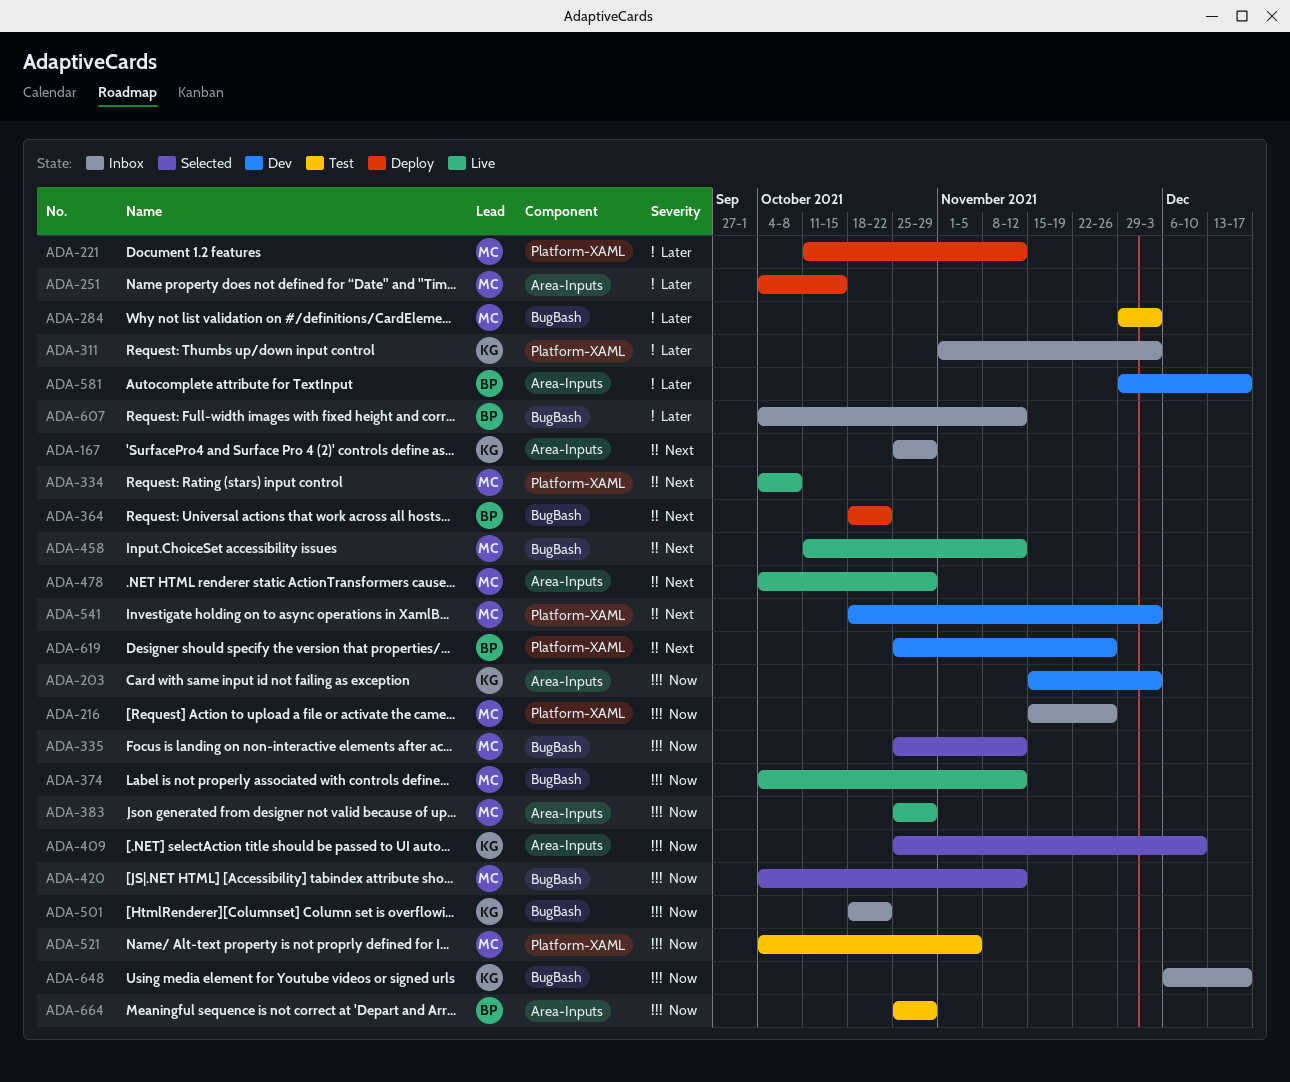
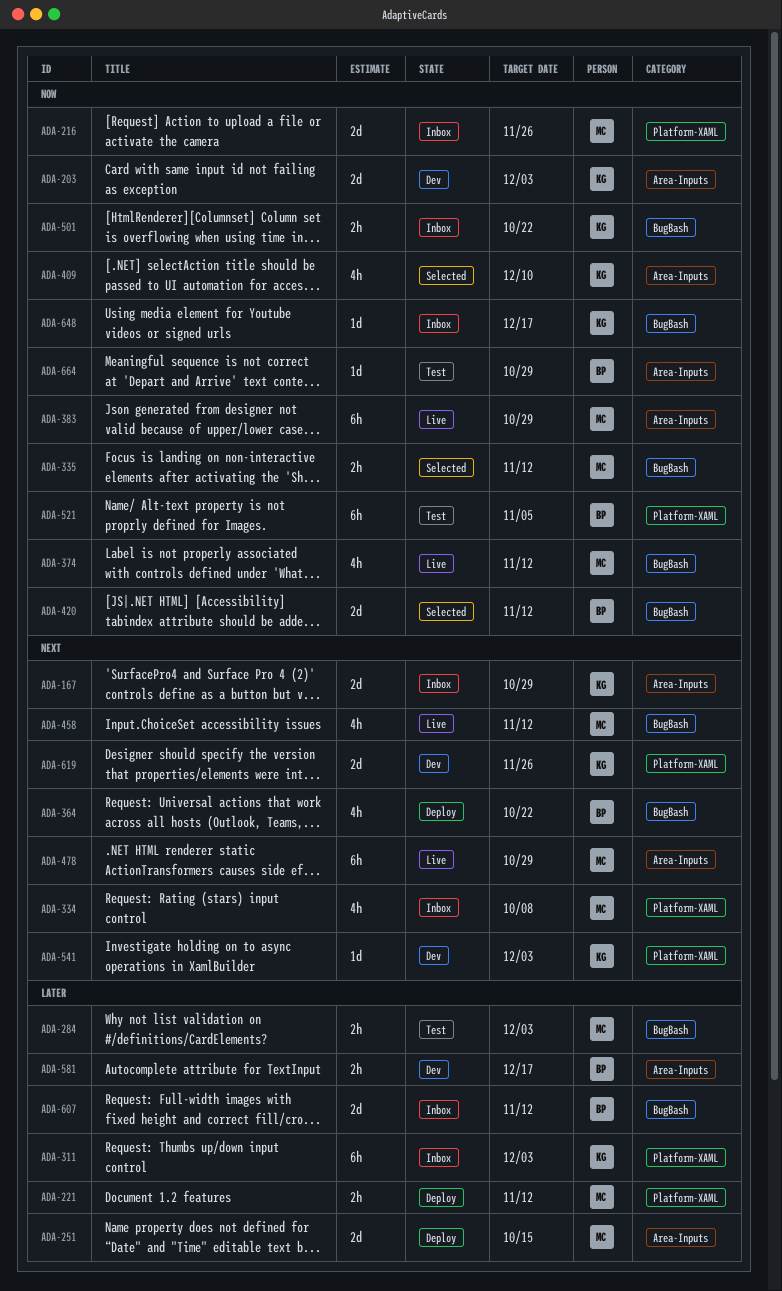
ADA-334, status: Live -> Inbox
ADA-420, owner: MC -> BP
ADA-521, owner: MC -> BP
ADA-541, owner: MC -> KG
ADA-619, owner: BP -> KG

